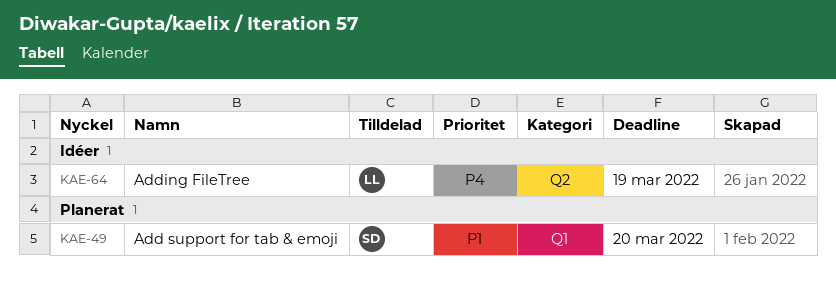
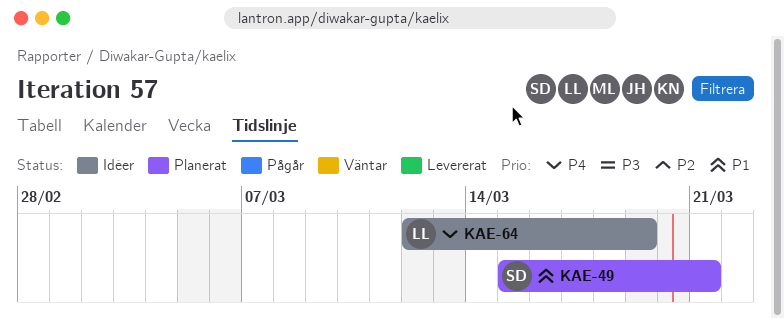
KAE-49, due: Mar 20 -> Mar 21

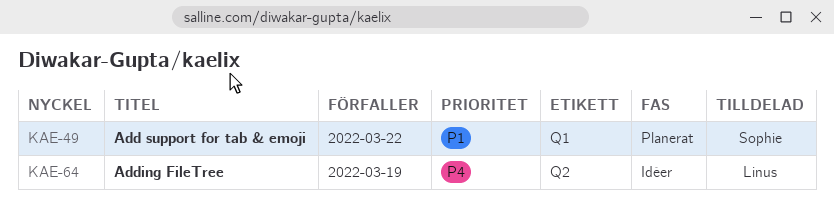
KAE-49, due: Mar 21 -> Mar 22

